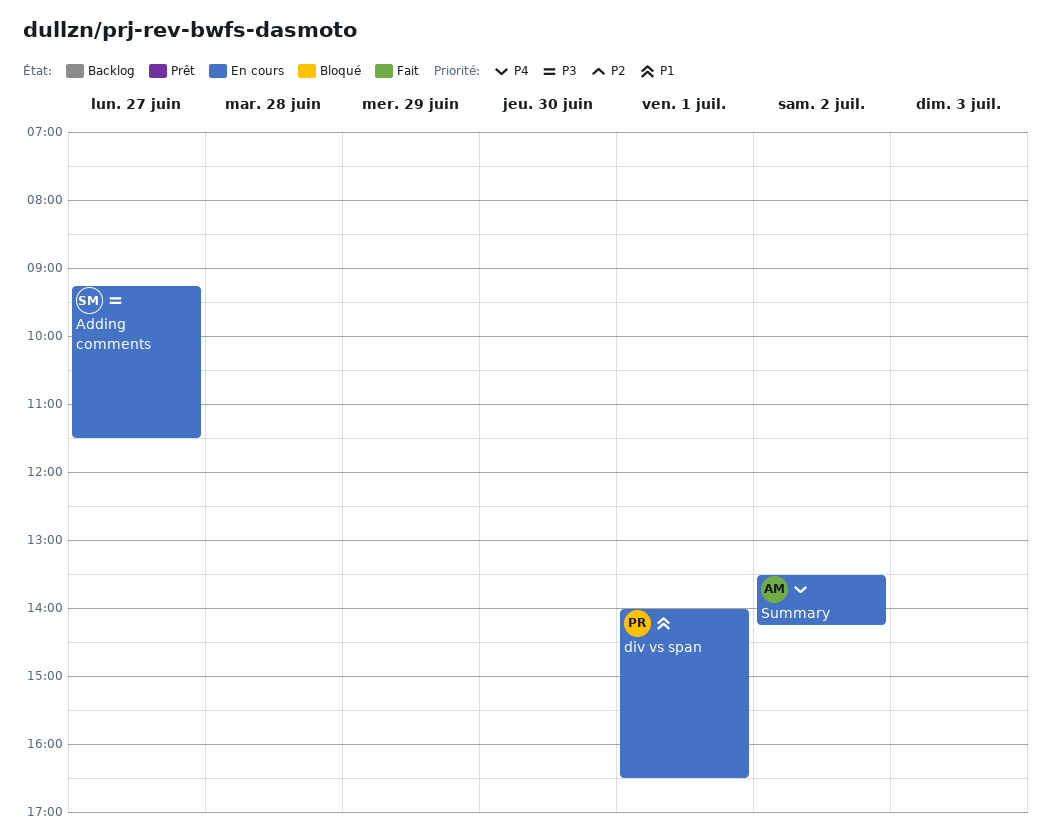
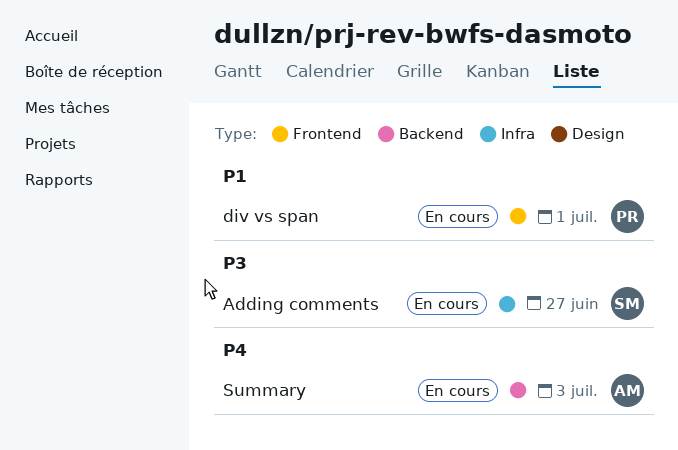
Summary, day: Jul 2 -> Jul 3

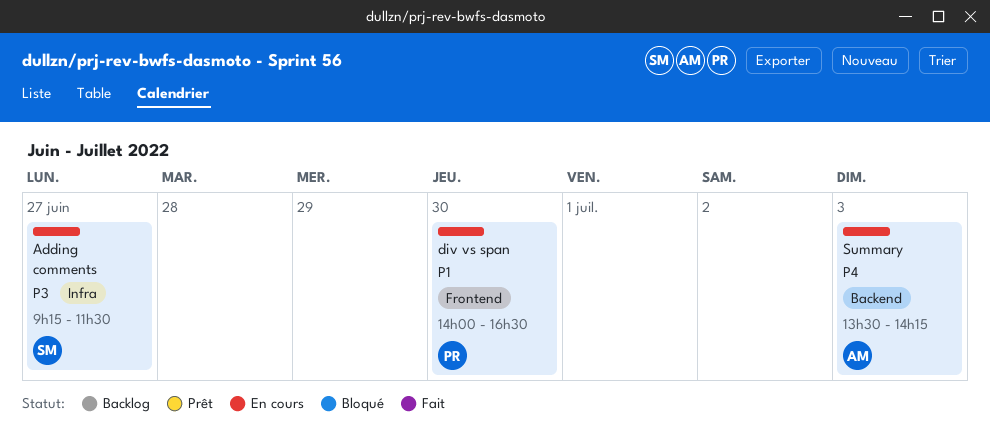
div vs span, day: Jul 1 -> Jun 30

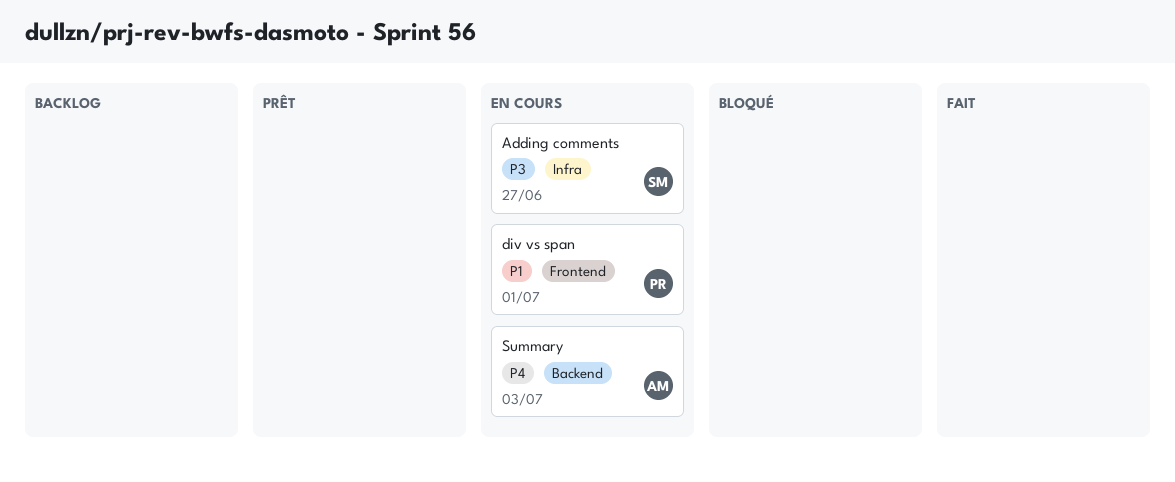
div vs span, day: Jun 30 -> Jul 1

